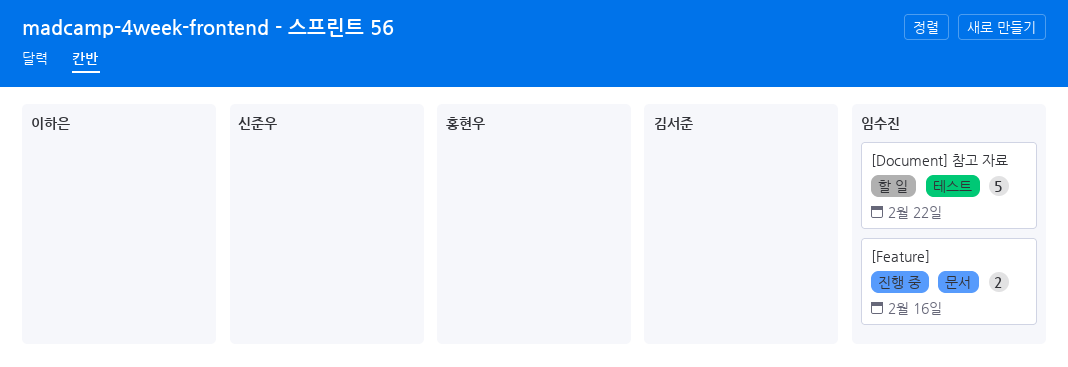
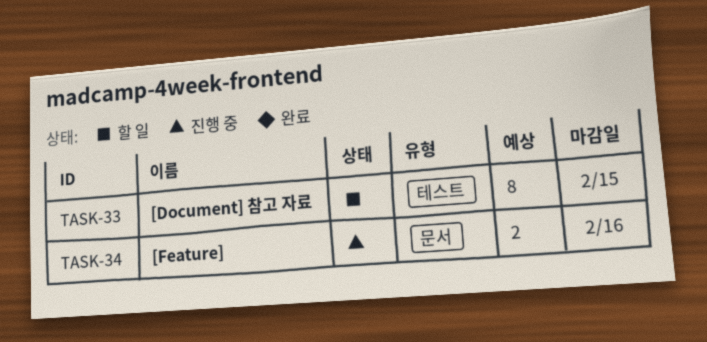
[Document] 참고 자료, estimate: 5 -> 8
[Document] 참고 자료, due: Feb 22 -> Feb 15

